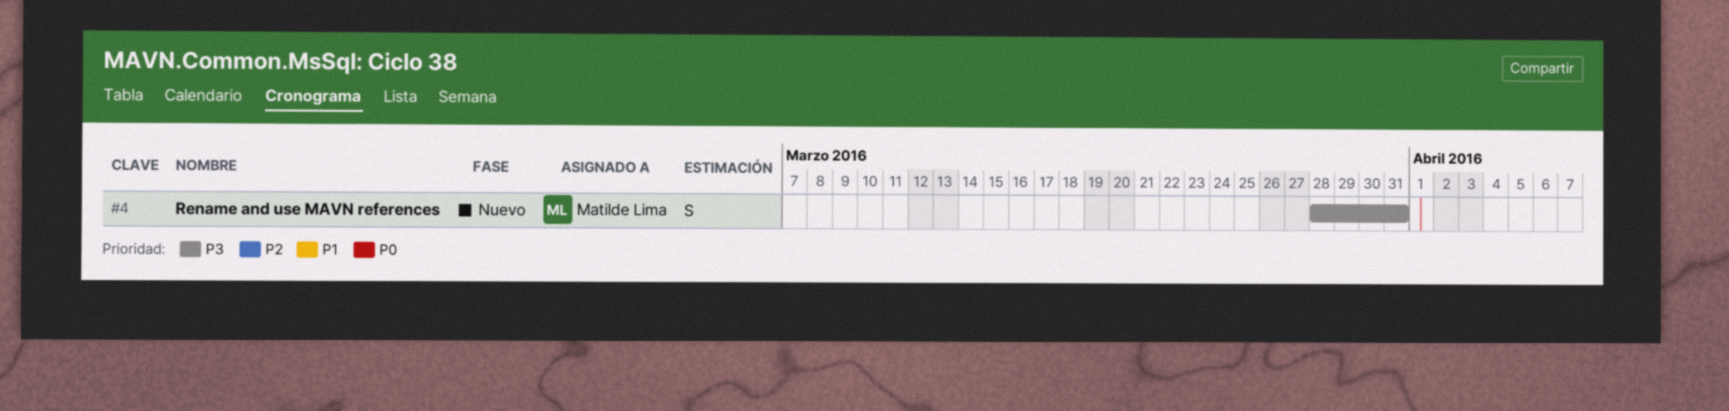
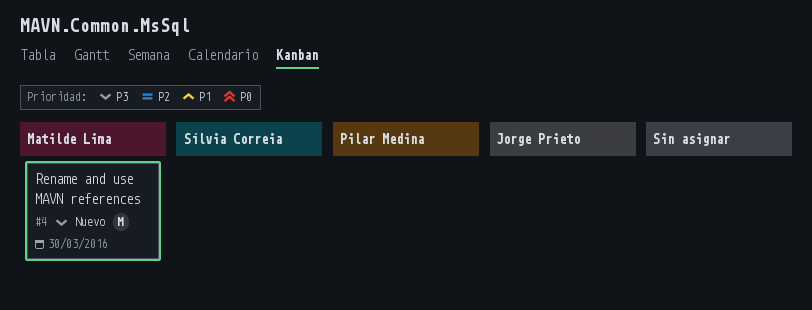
#4, estimate: S -> M
#4, due: Mar 31 -> Mar 30

